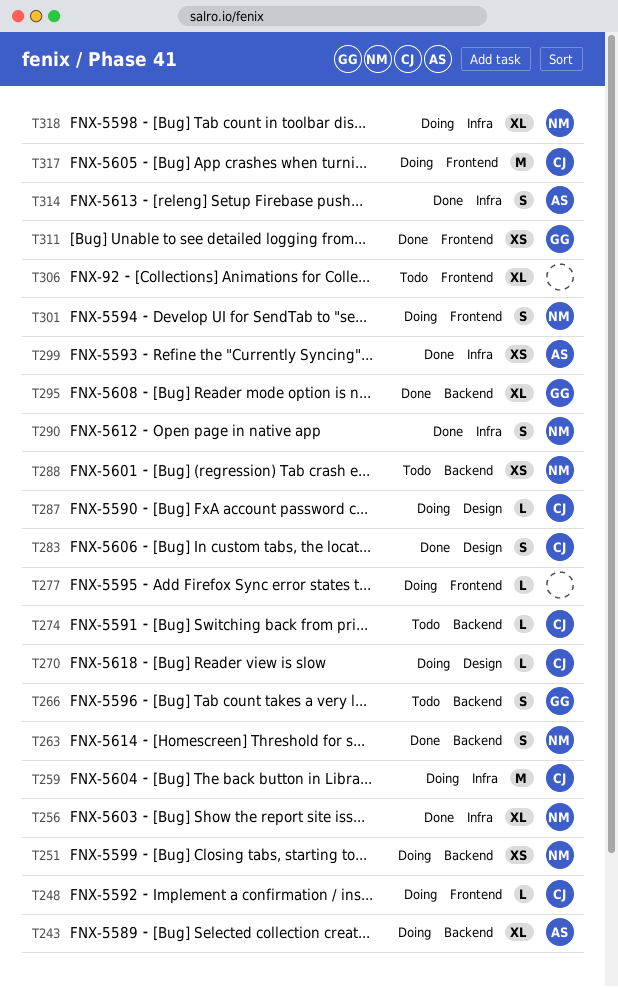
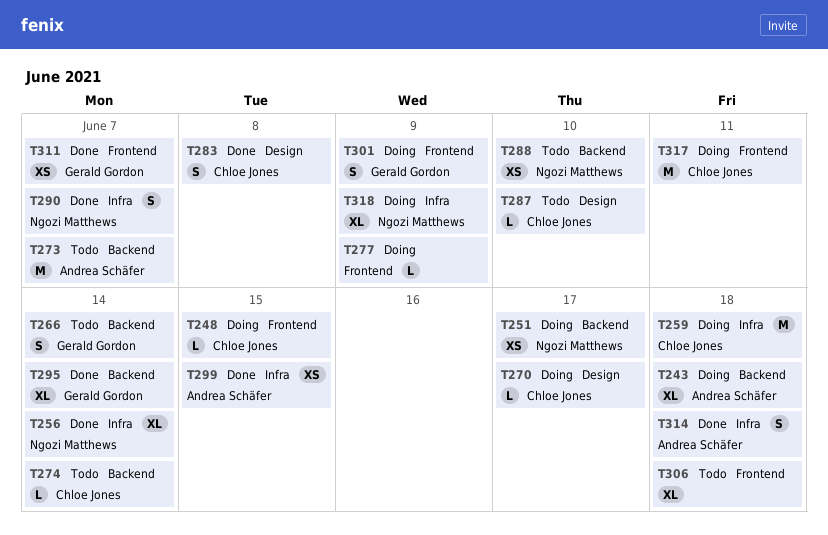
T263: present -> none
T273: none -> present
T287, status: Doing -> Todo
T301, owner: Ngozi Matthews -> Gerald Gordon

